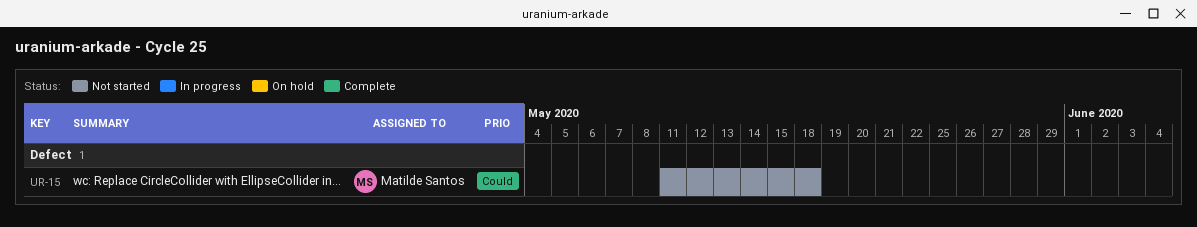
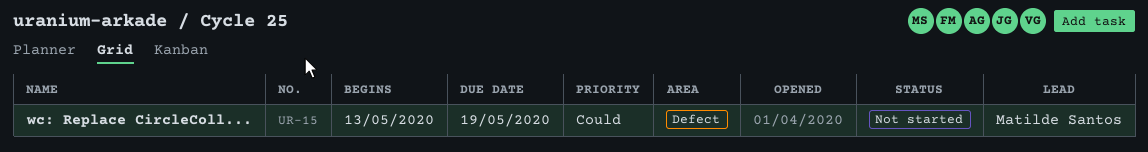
UR-15, start: May 11 -> May 13
UR-15, due: May 18 -> May 19

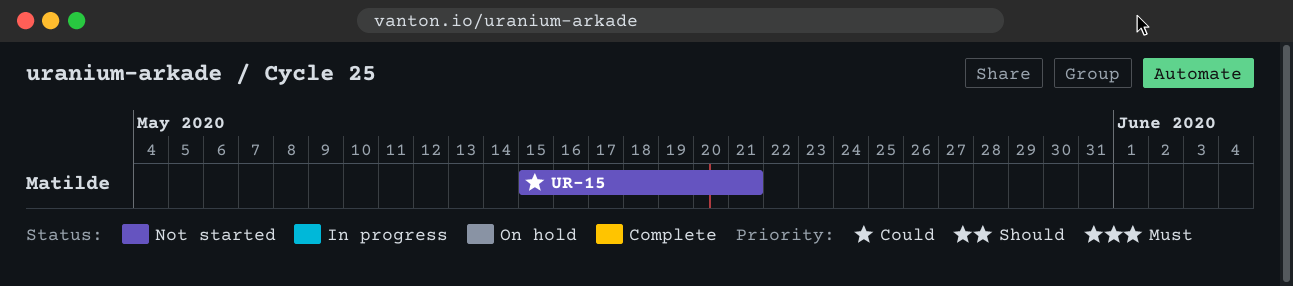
UR-15, start: May 13 -> May 15
UR-15, due: May 19 -> May 21

